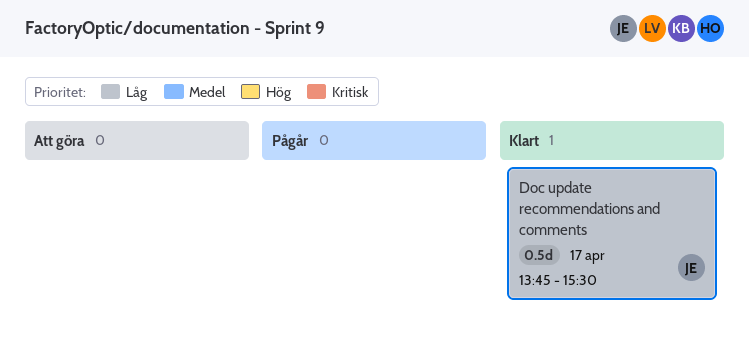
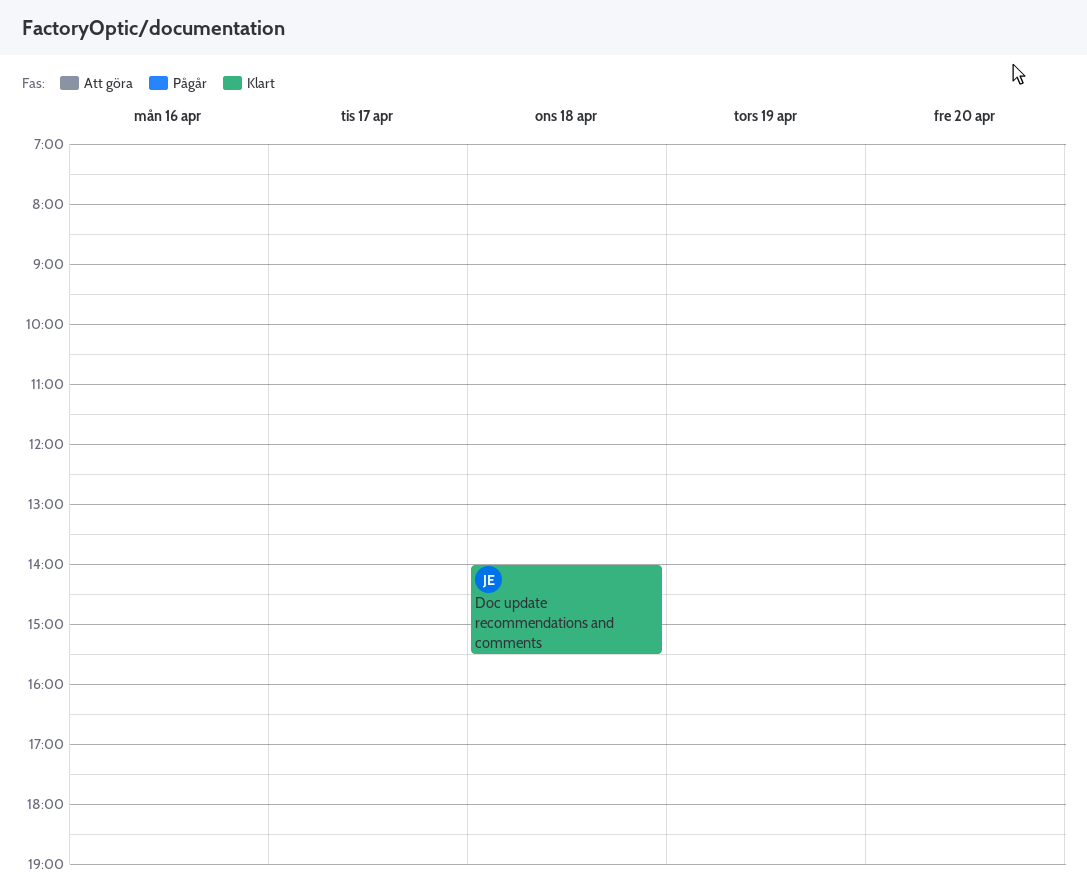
Doc update recommendations and comments, day: Apr 17 -> Apr 18
Doc update recommendations and comments, begins: 13:45 -> 14:00

